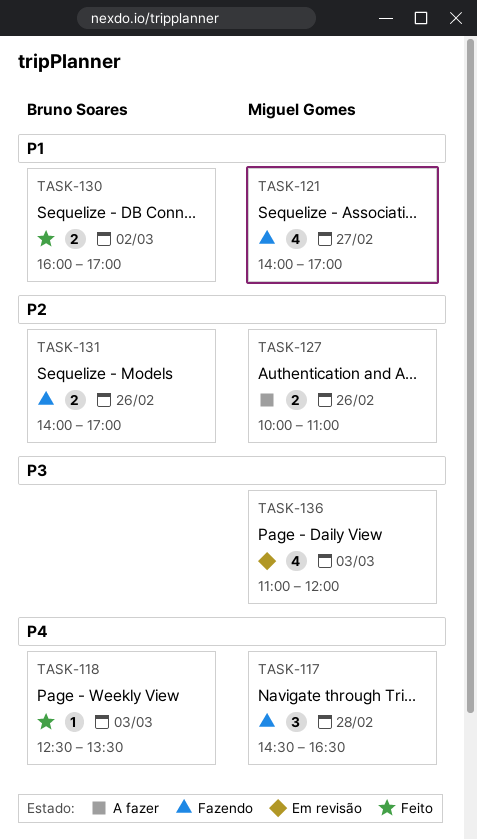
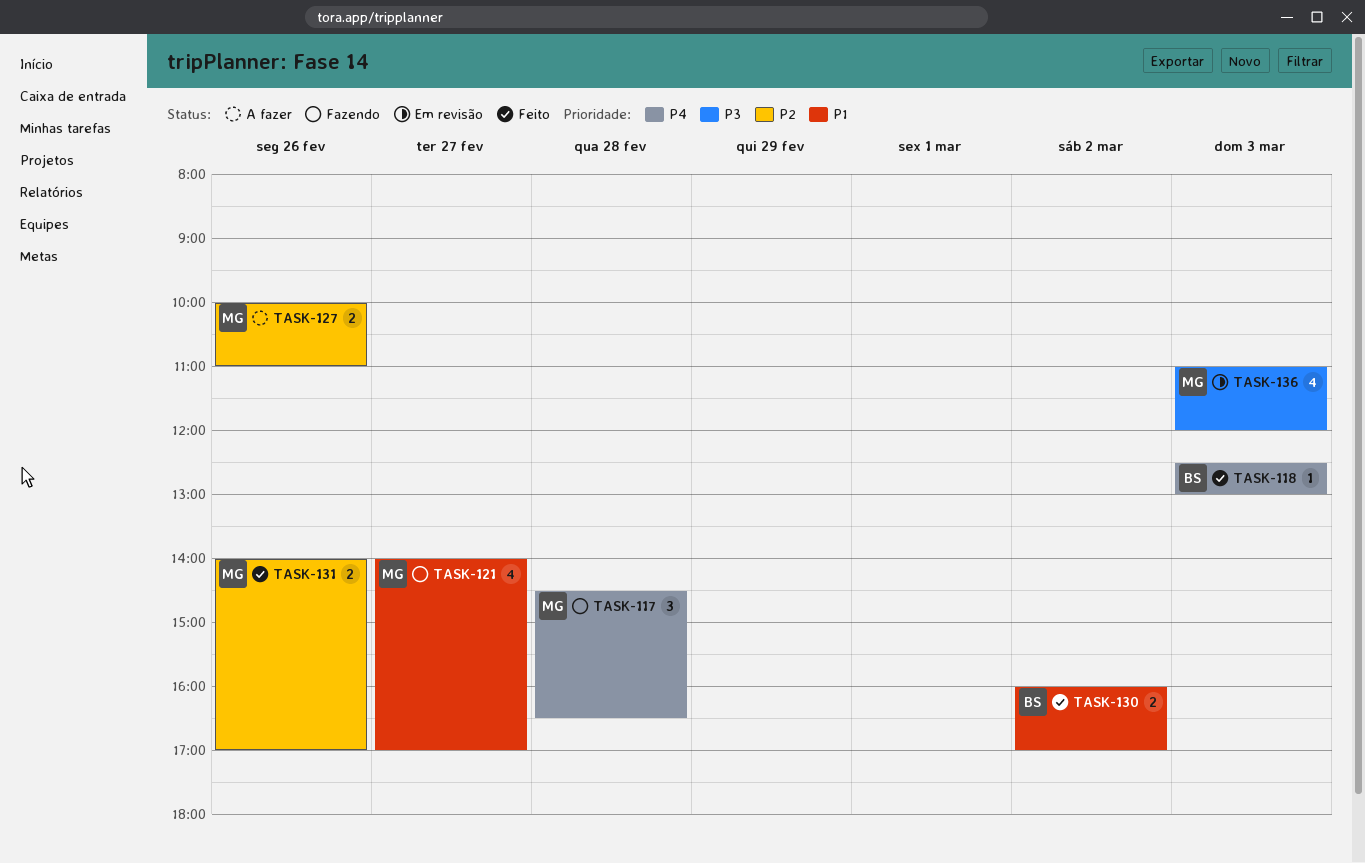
TASK-118, ends: 13:30 -> 13:00
TASK-131, status: Fazendo -> Feito
TASK-131, owner: Bruno Soares -> Miguel Gomes

